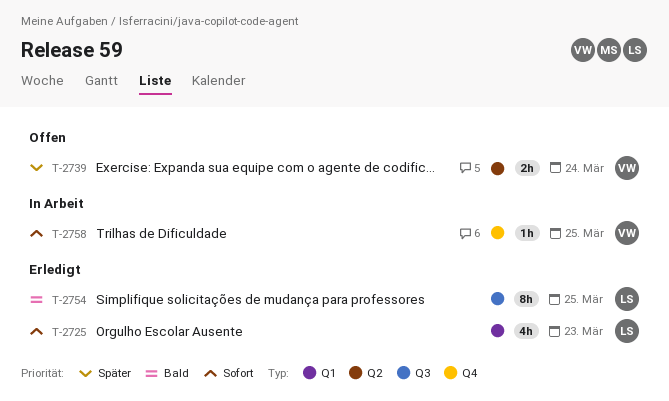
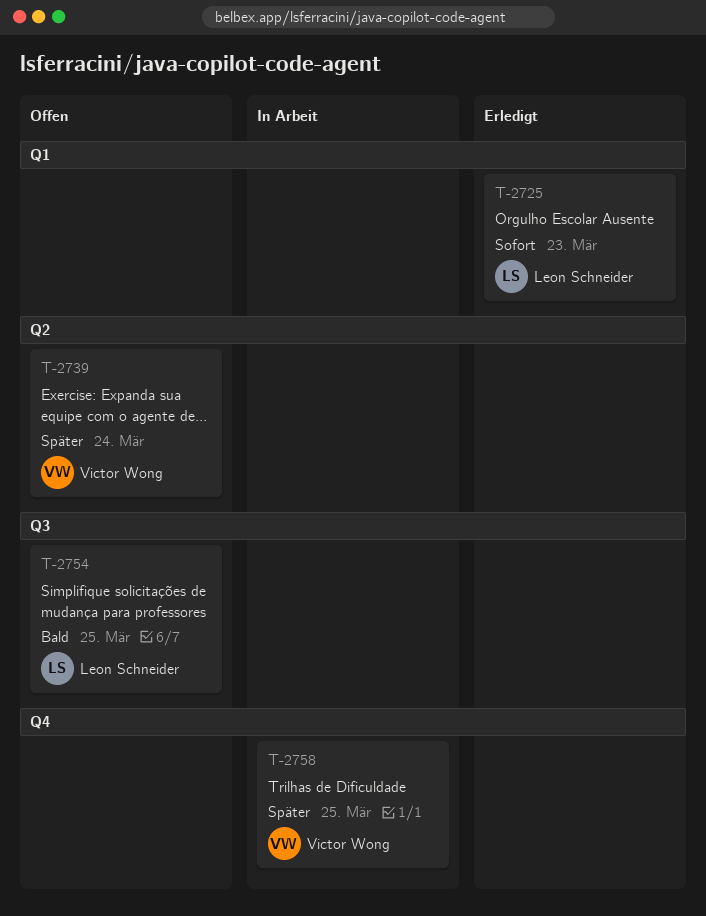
T-2754, status: Erledigt -> Offen
T-2758, priority: Sofort -> Später

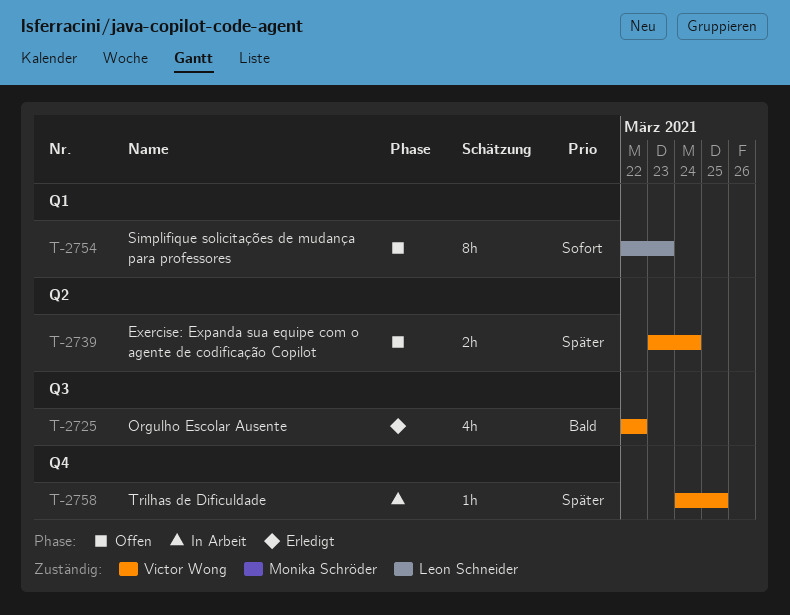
T-2725, owner: Leon Schneider -> Victor Wong
T-2725, priority: Sofort -> Bald
T-2725, label: Q1 -> Q3
T-2725, due: Mar 23 -> Mar 22
T-2754, priority: Bald -> Sofort
T-2754, label: Q3 -> Q1
T-2754, due: Mar 25 -> Mar 23

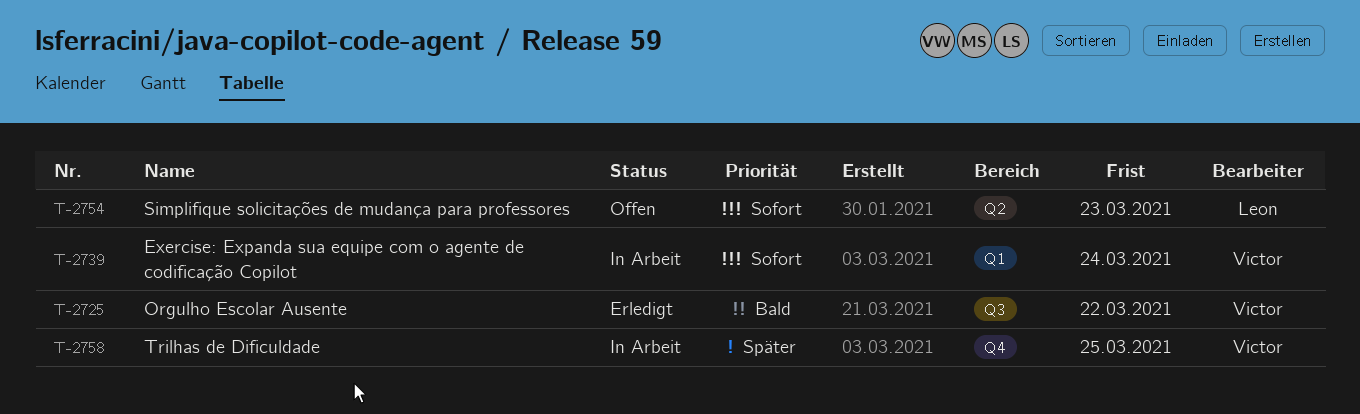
T-2739, status: Offen -> In Arbeit
T-2739, priority: Später -> Sofort
T-2739, label: Q2 -> Q1
T-2754, label: Q1 -> Q2

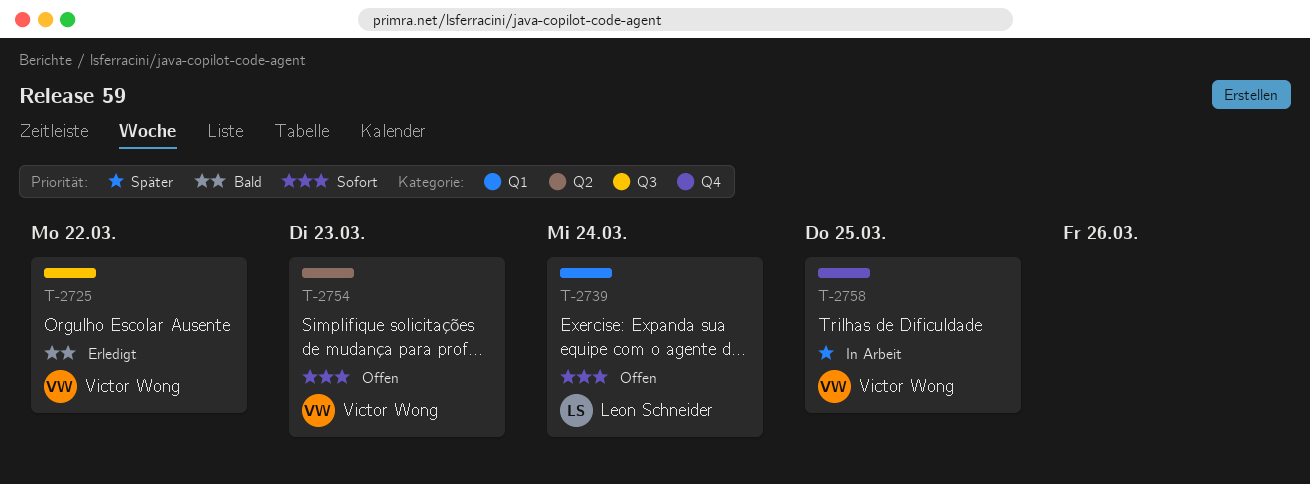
T-2739, status: In Arbeit -> Offen
T-2739, owner: Victor Wong -> Leon Schneider
T-2754, owner: Leon Schneider -> Victor Wong

